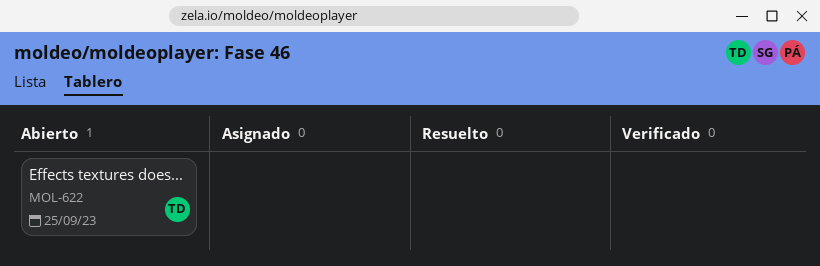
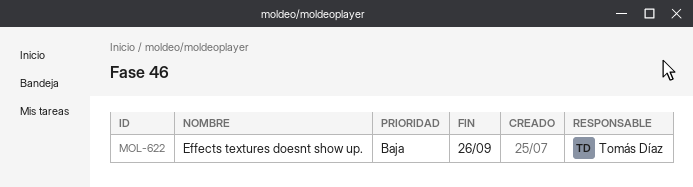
MOL-622, due: Sep 25 -> Sep 26

